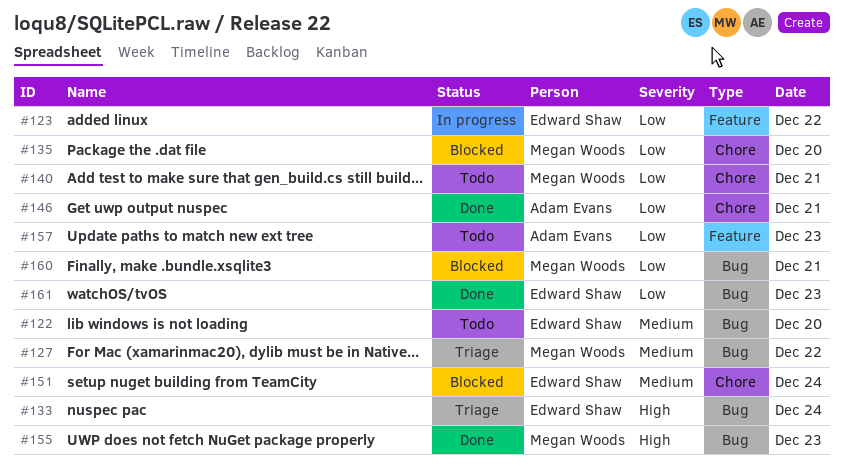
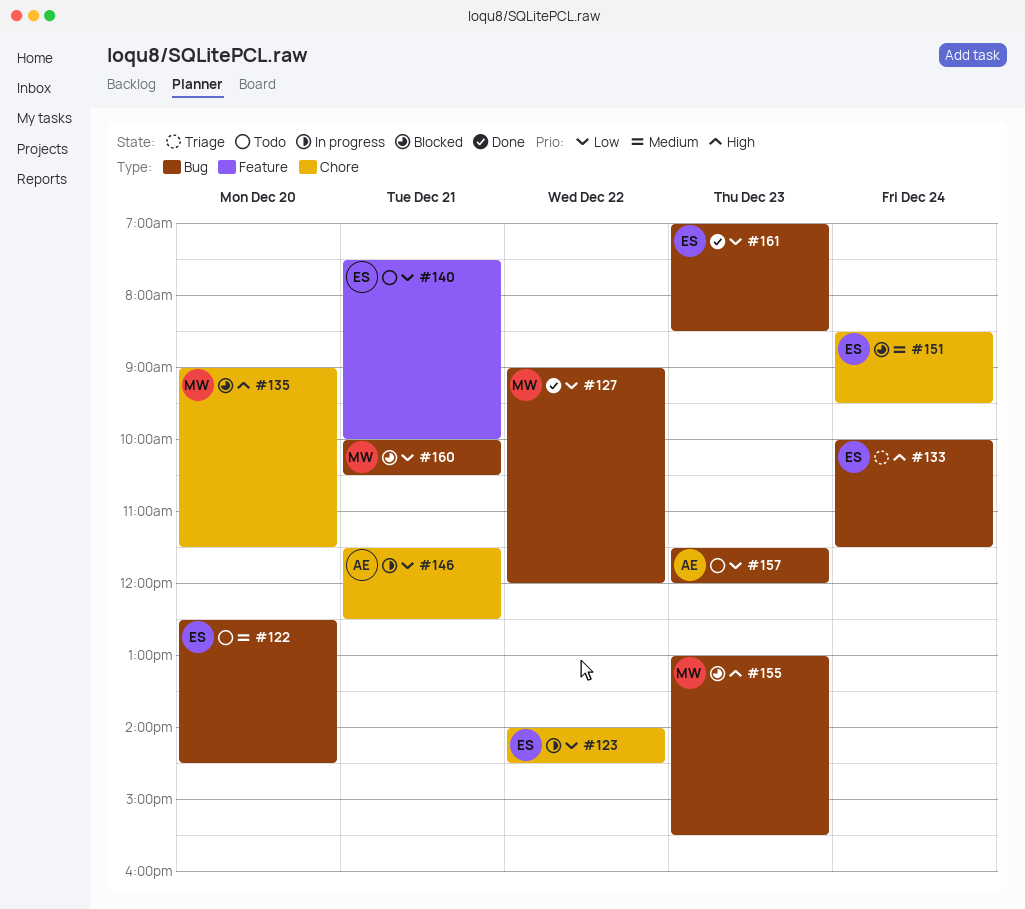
#123, label: Feature -> Chore
#127, status: Triage -> Done
#127, priority: Medium -> Low
#135, priority: Low -> High
#140, owner: Megan Woods -> Edward Shaw
#140, label: Chore -> Feature
#146, status: Done -> In progress
#155, status: Done -> Blocked
#157, label: Feature -> Bug

